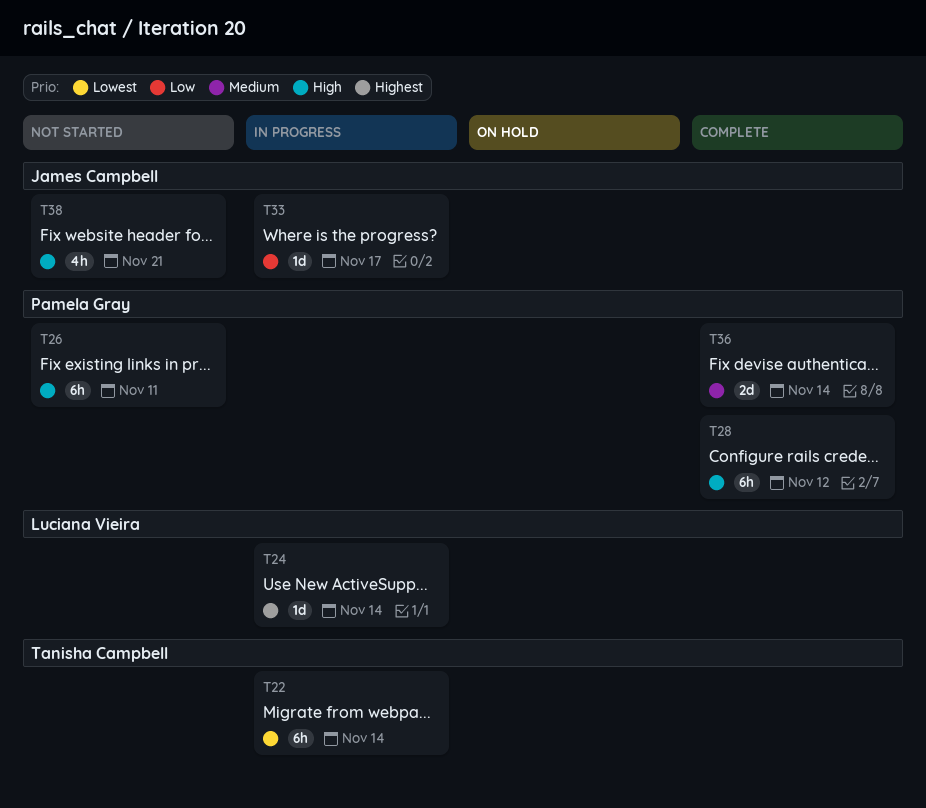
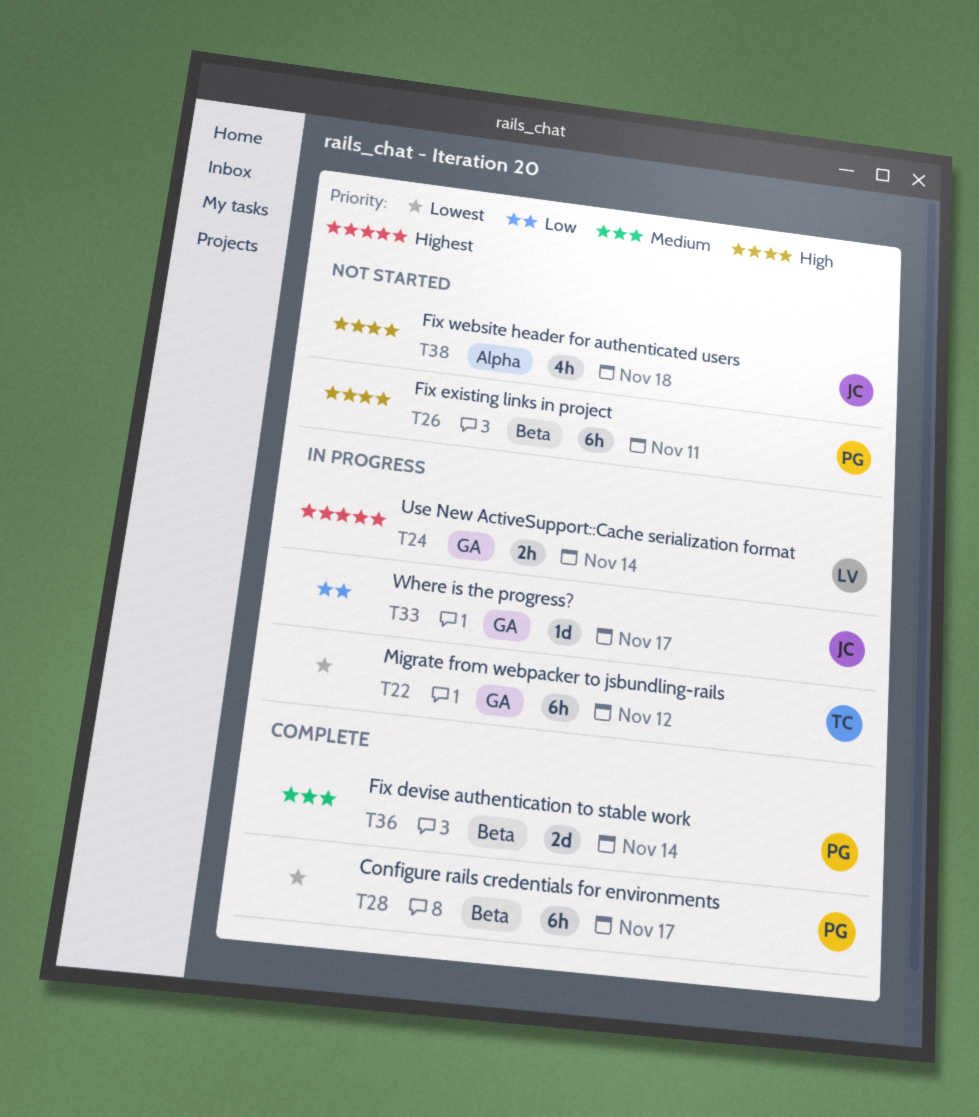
T22, due: Nov 14 -> Nov 12
T24, estimate: 1d -> 2h
T28, priority: High -> Lowest
T28, due: Nov 12 -> Nov 17
T38, due: Nov 21 -> Nov 18

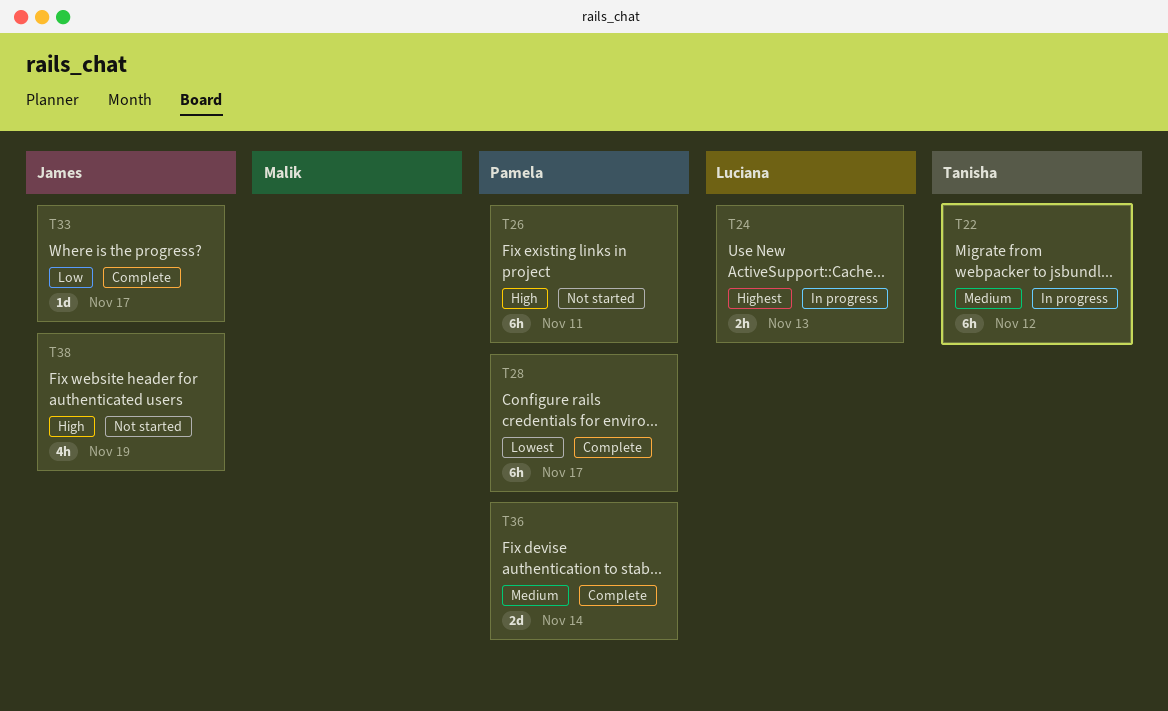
T22, priority: Lowest -> Medium
T24, due: Nov 14 -> Nov 13
T33, status: In progress -> Complete
T38, due: Nov 18 -> Nov 19

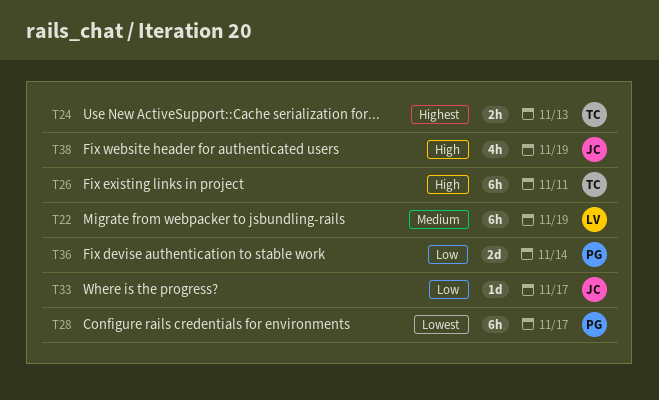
T22, owner: Tanisha -> Luciana
T22, due: Nov 12 -> Nov 19
T24, owner: Luciana -> Tanisha
T26, owner: Pamela -> Tanisha
T36, priority: Medium -> Low

